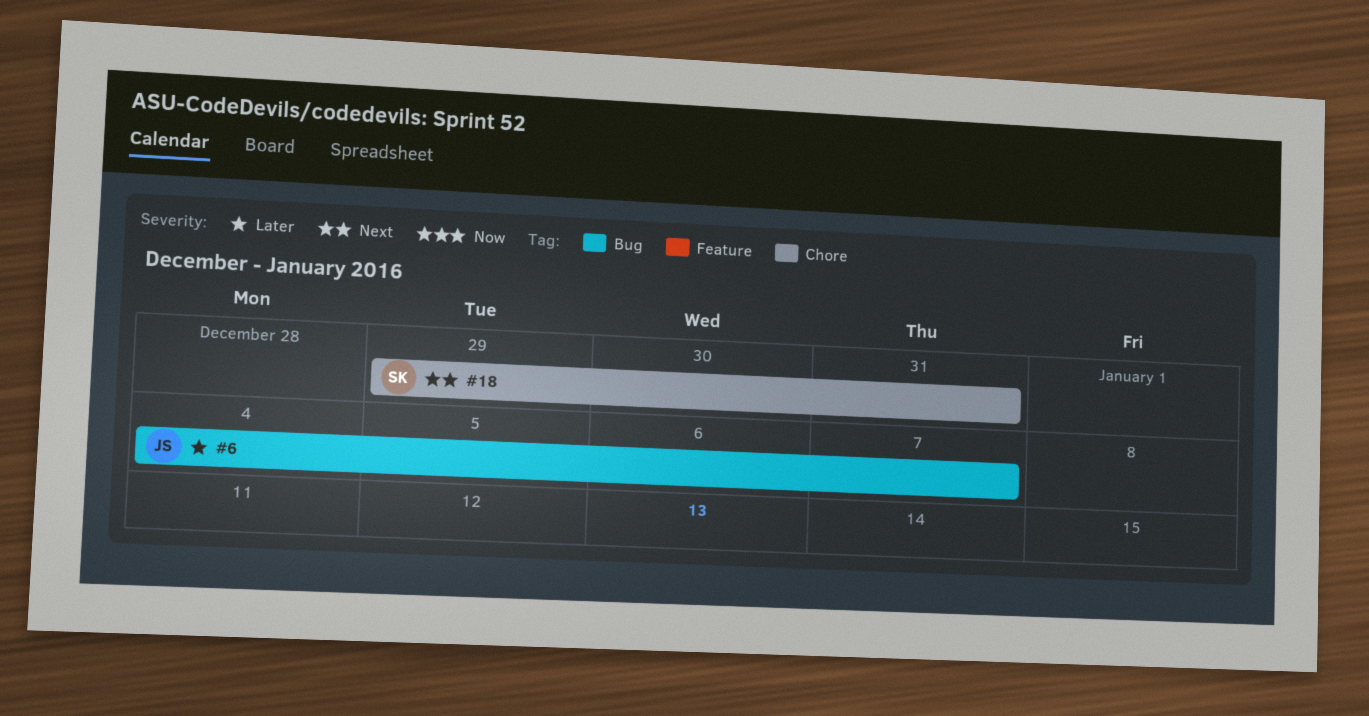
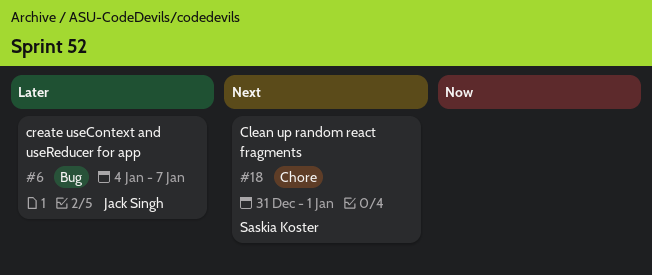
#18, start: Dec 29 -> Dec 31
#18, due: Dec 31 -> Jan 1

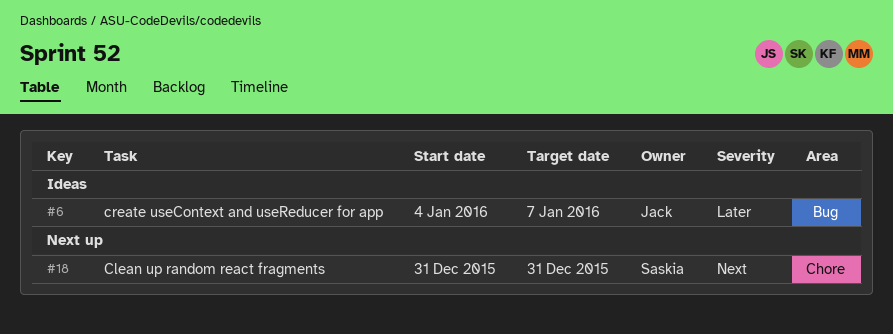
#18, due: Jan 1 -> Dec 31

